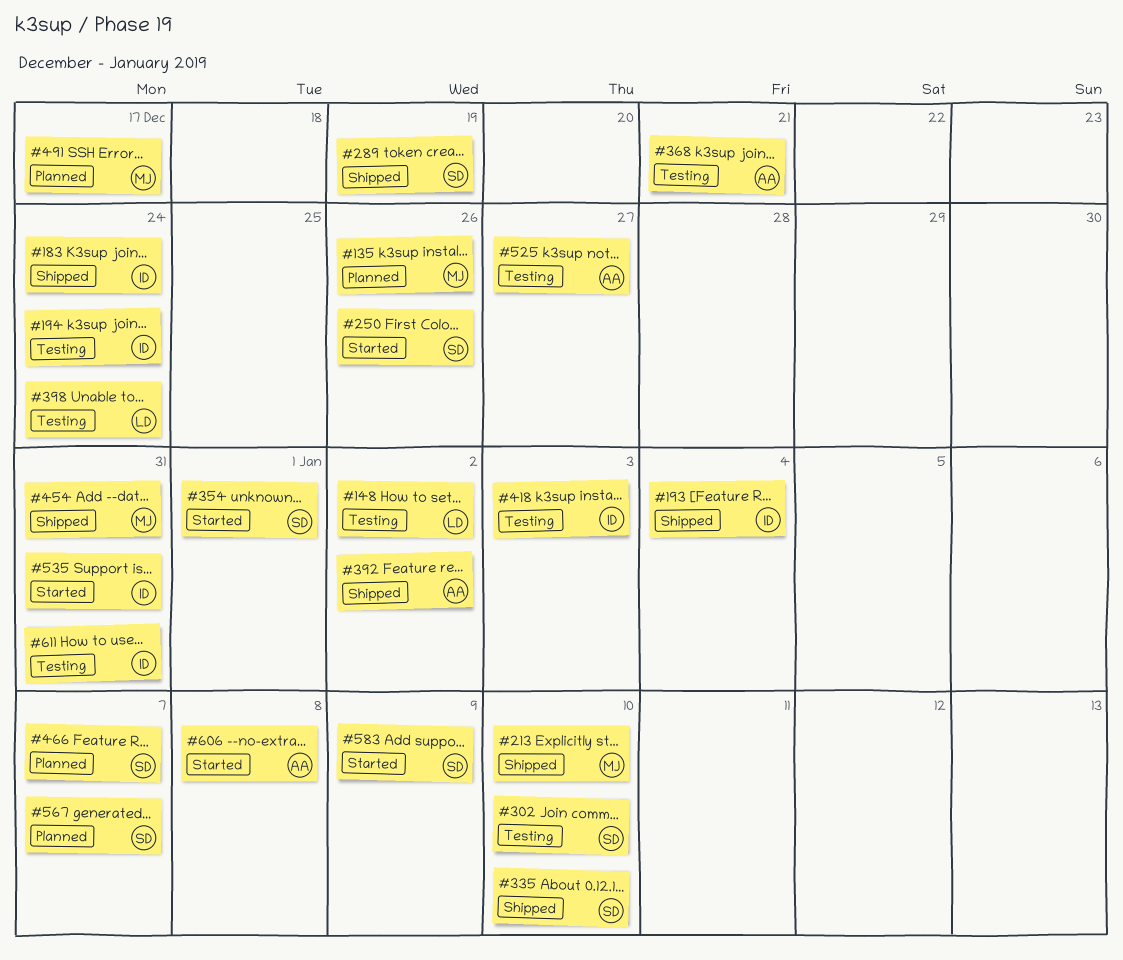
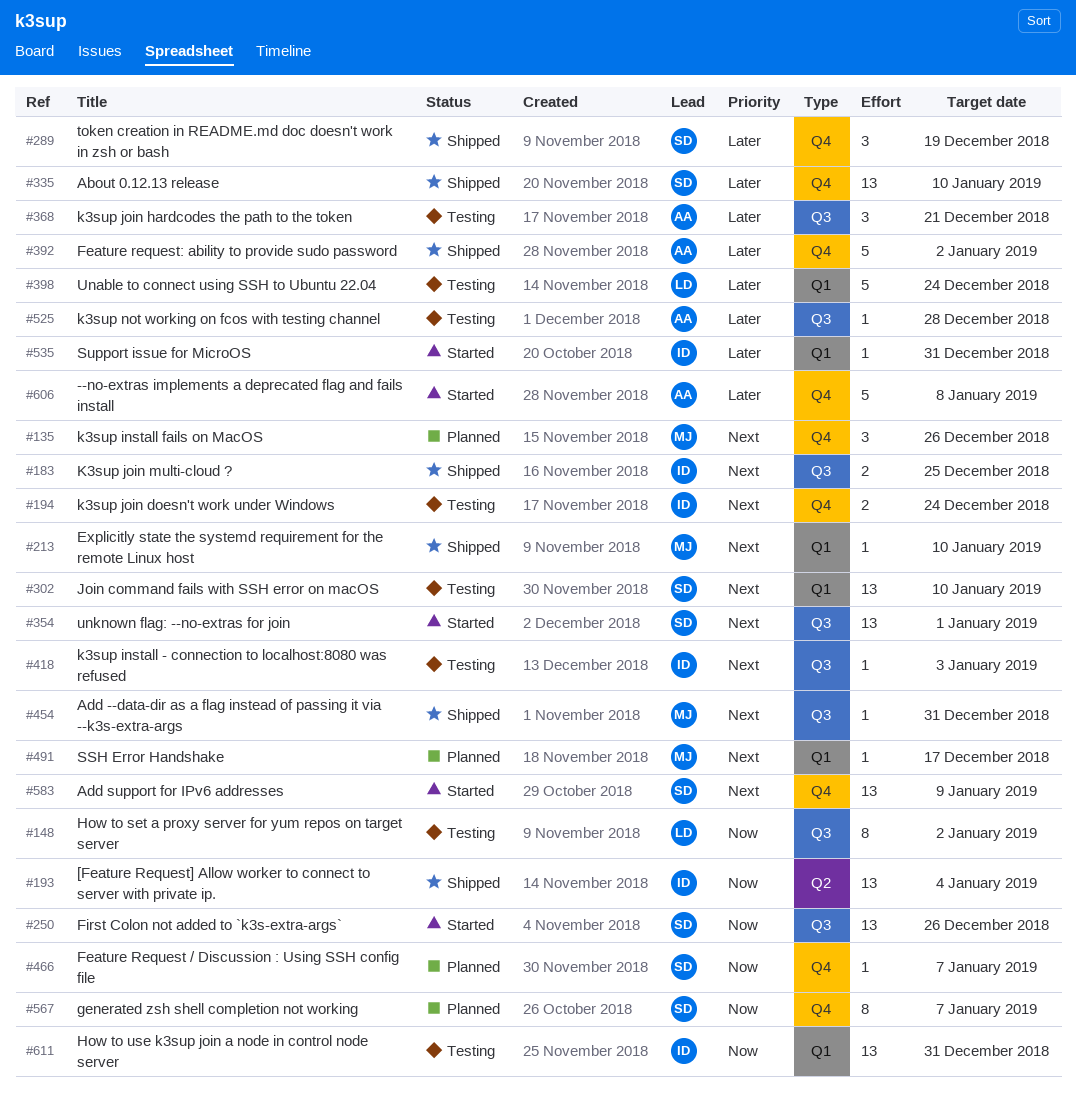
#183, due: Dec 24 -> Dec 25
#525, due: Dec 27 -> Dec 28

